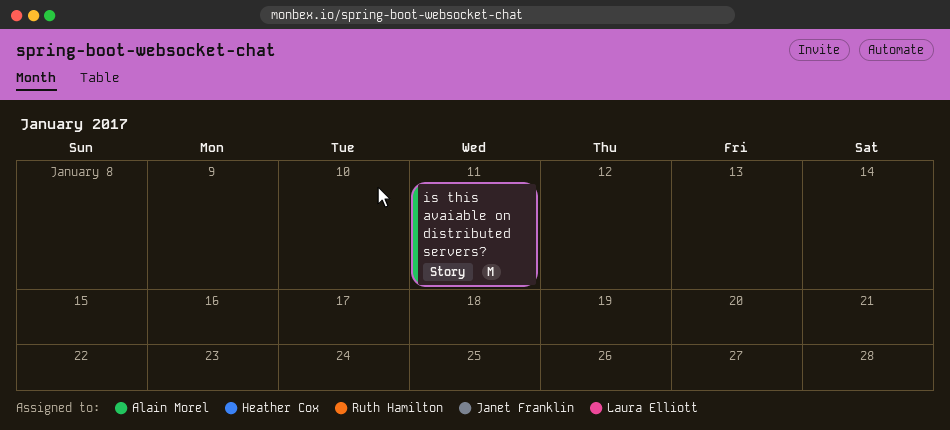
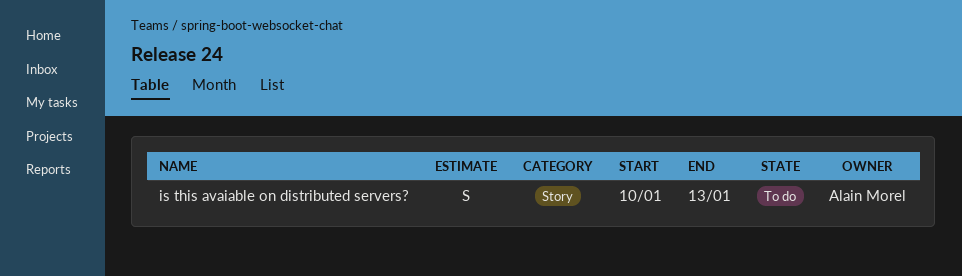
is this avaiable on distributed servers?, estimate: M -> S
is this avaiable on distributed servers?, due: Jan 11 -> Jan 13

